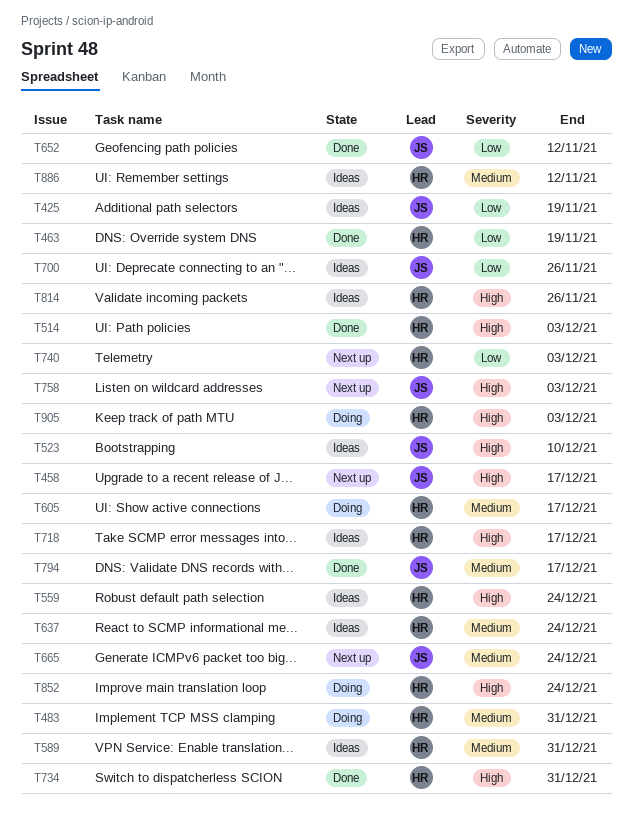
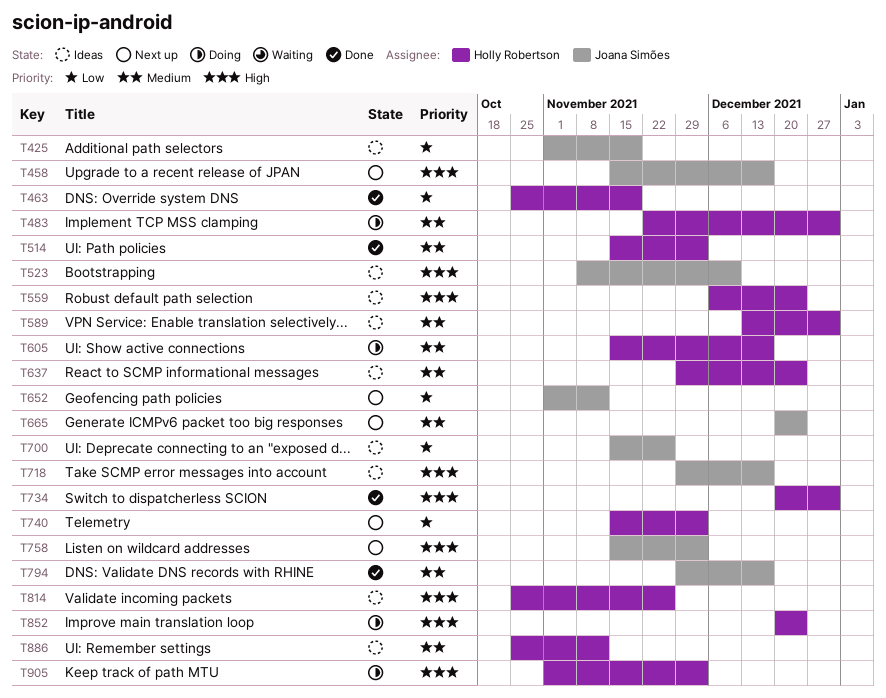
T514, priority: High -> Medium
T652, status: Done -> Next up
T718, owner: Holly Robertson -> Joana Simões

